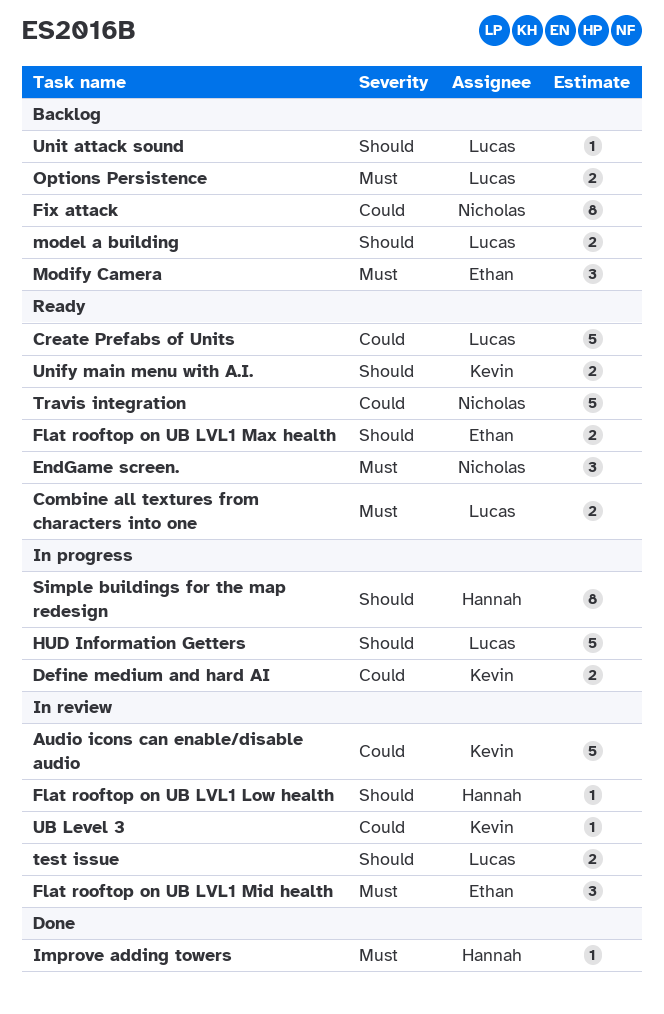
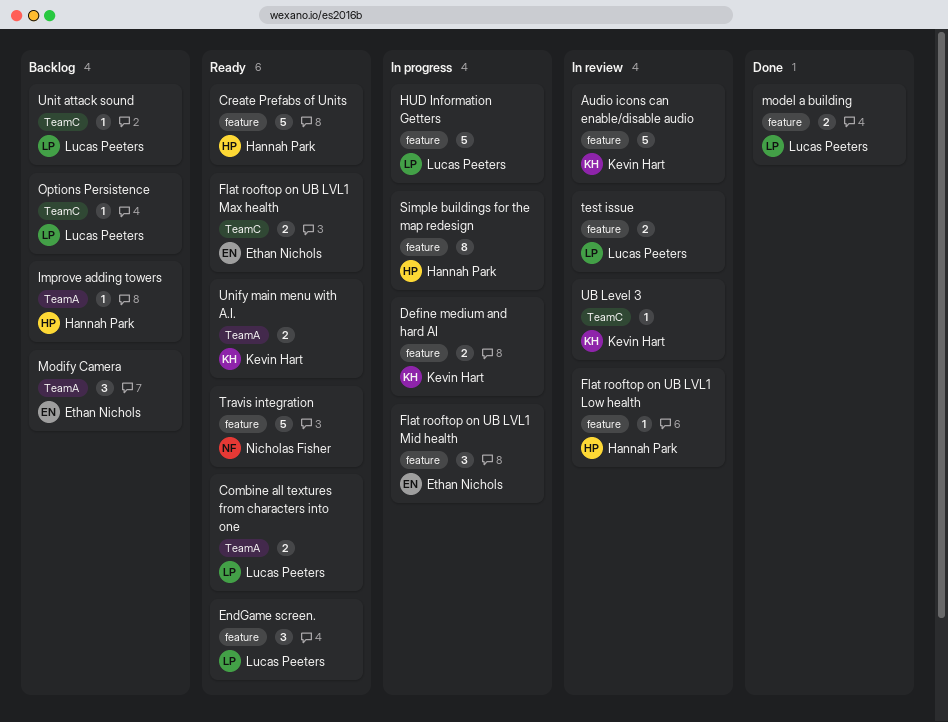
Create Prefabs of Units, owner: Lucas Peeters -> Hannah Park
EndGame screen., owner: Nicholas Fisher -> Lucas Peeters
Fix attack: present -> none
Flat rooftop on UB LVL1 Mid health, status: In review -> In progress
Improve adding towers, status: Done -> Backlog
model a building, status: Backlog -> Done
Options Persistence, estimate: 2 -> 1

